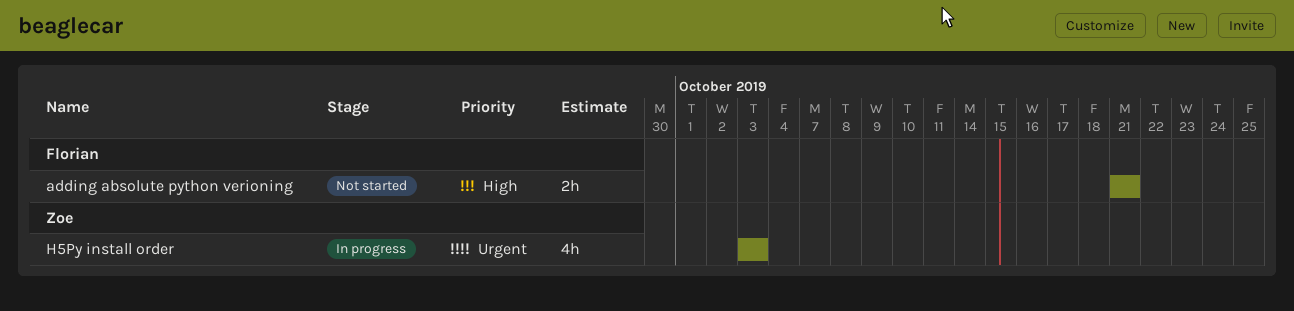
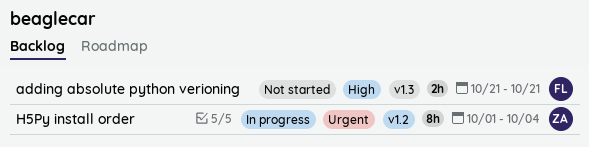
H5Py install order, estimate: 4h -> 8h
H5Py install order, start: Oct 3 -> Oct 1
H5Py install order, due: Oct 3 -> Oct 4

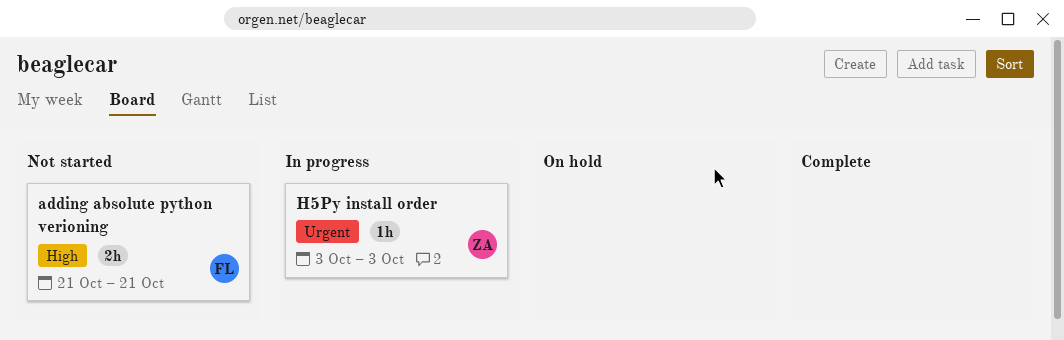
H5Py install order, estimate: 8h -> 1h
H5Py install order, start: Oct 1 -> Oct 3
H5Py install order, due: Oct 4 -> Oct 3

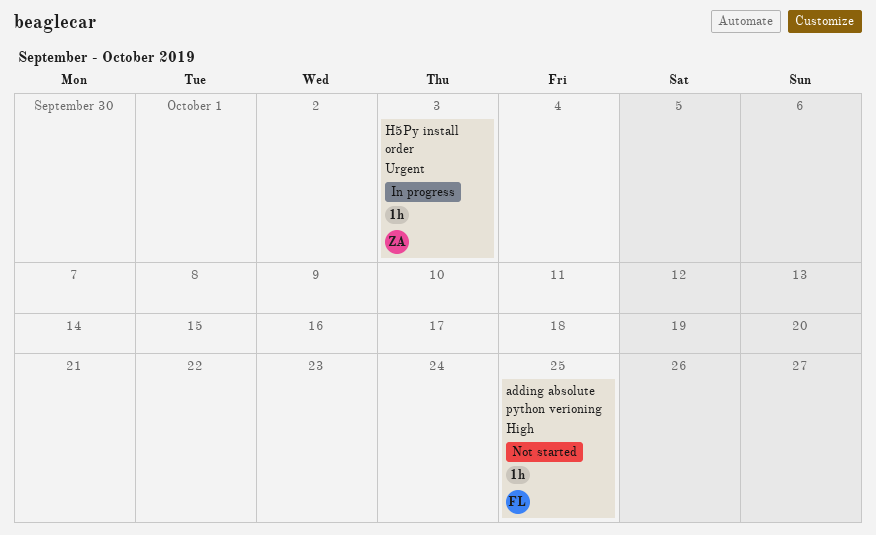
adding absolute python verioning, estimate: 2h -> 1h
adding absolute python verioning, due: Oct 21 -> Oct 25

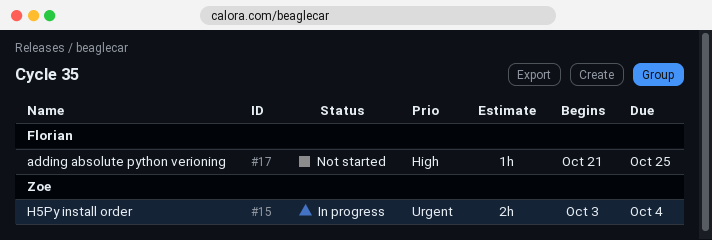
H5Py install order, estimate: 1h -> 2h
H5Py install order, due: Oct 3 -> Oct 4

